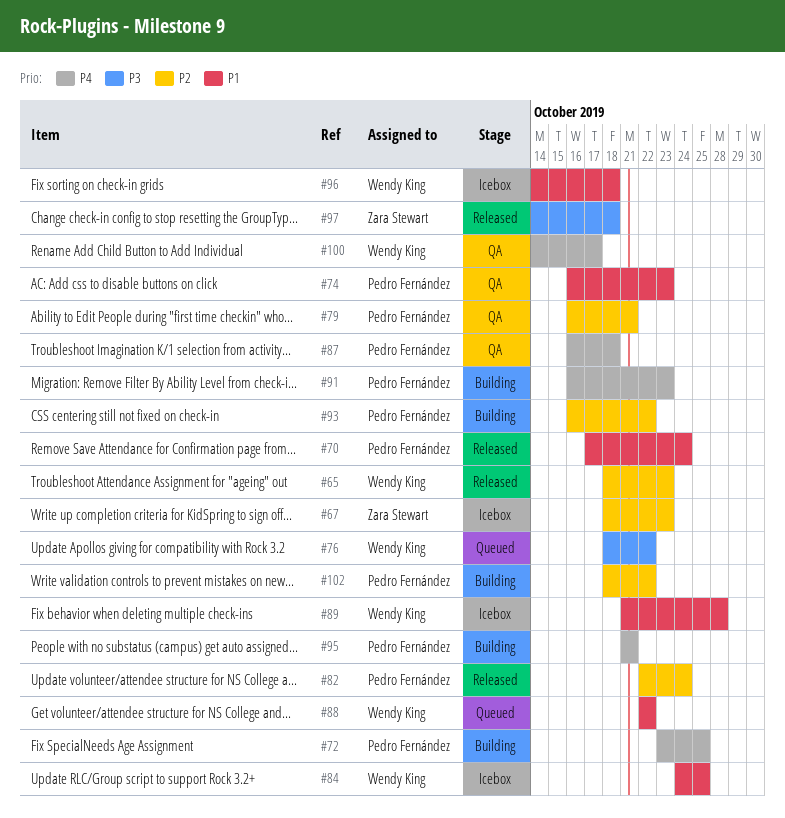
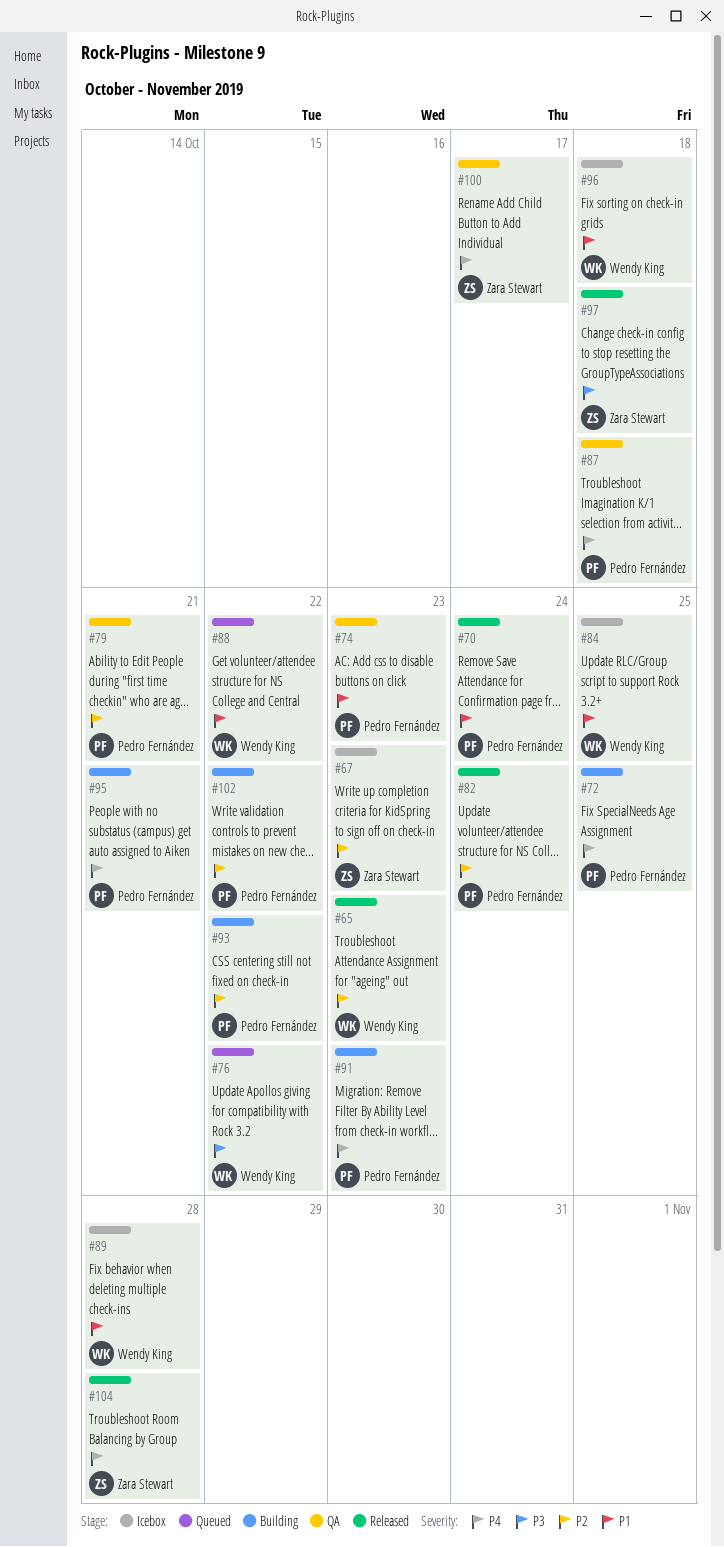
#100, owner: Wendy King -> Zara Stewart
#104: none -> present

